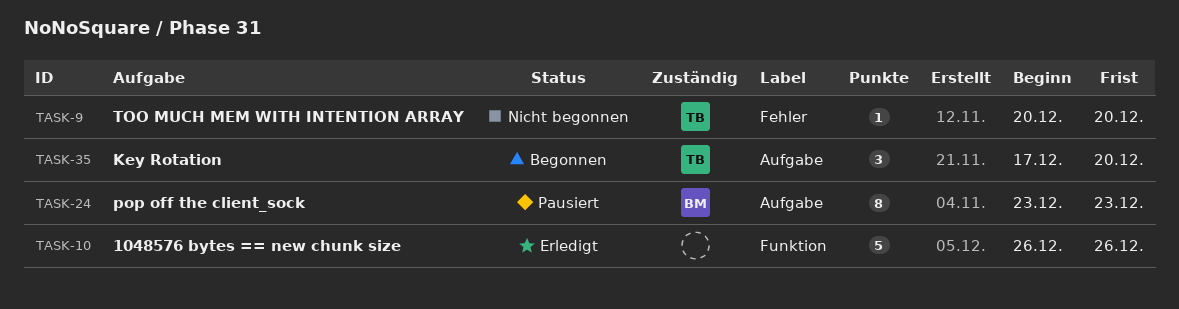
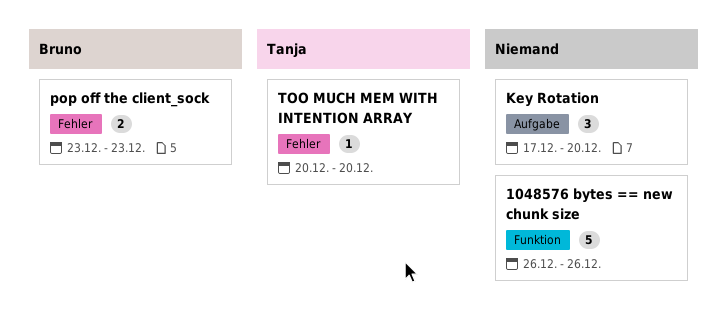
Key Rotation, owner: Tanja -> none
pop off the client_sock, label: Aufgabe -> Fehler
pop off the client_sock, estimate: 8 -> 2

